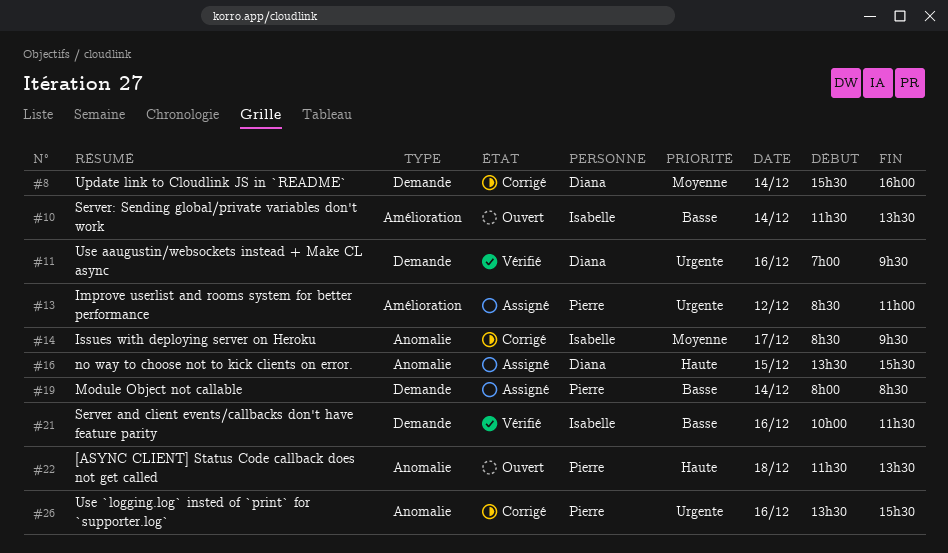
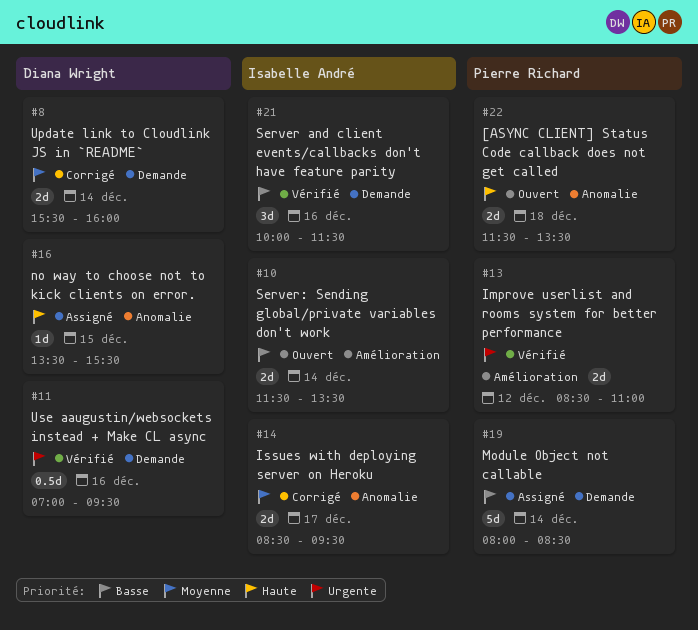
#13, status: Assigné -> Vérifié
#26: present -> none

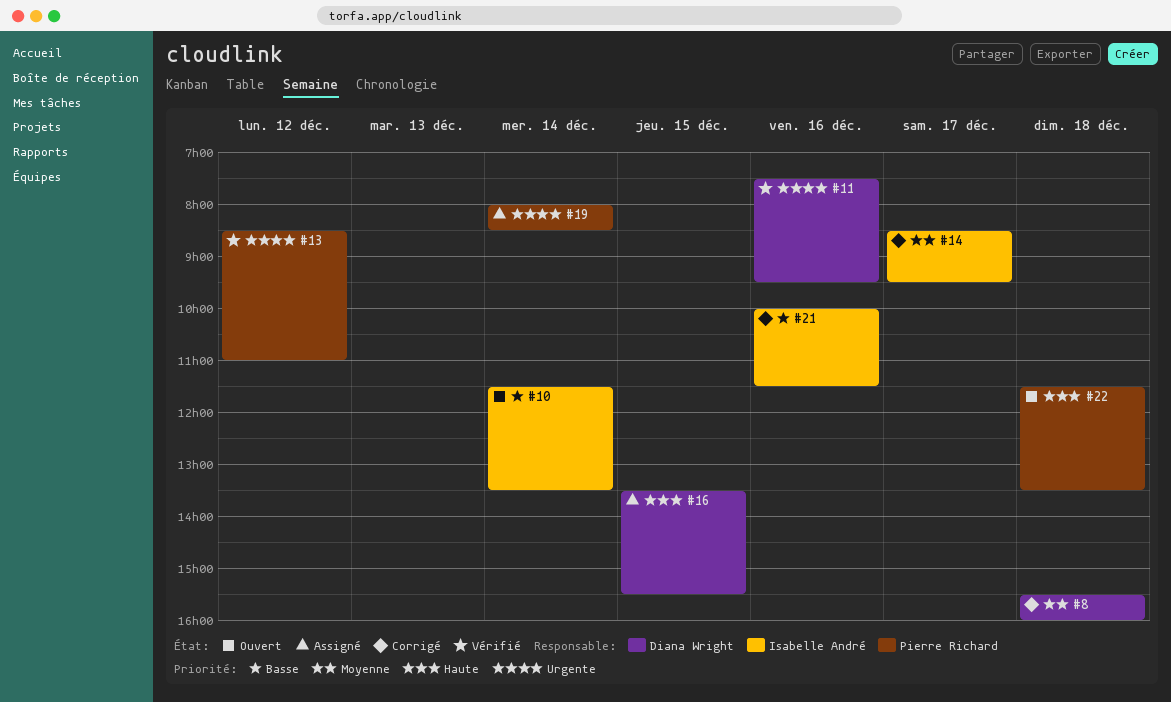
#8, day: Dec 14 -> Dec 18
#11, begins: 07:00 -> 07:30
#19, priority: Basse -> Urgente
#21, status: Vérifié -> Corrigé

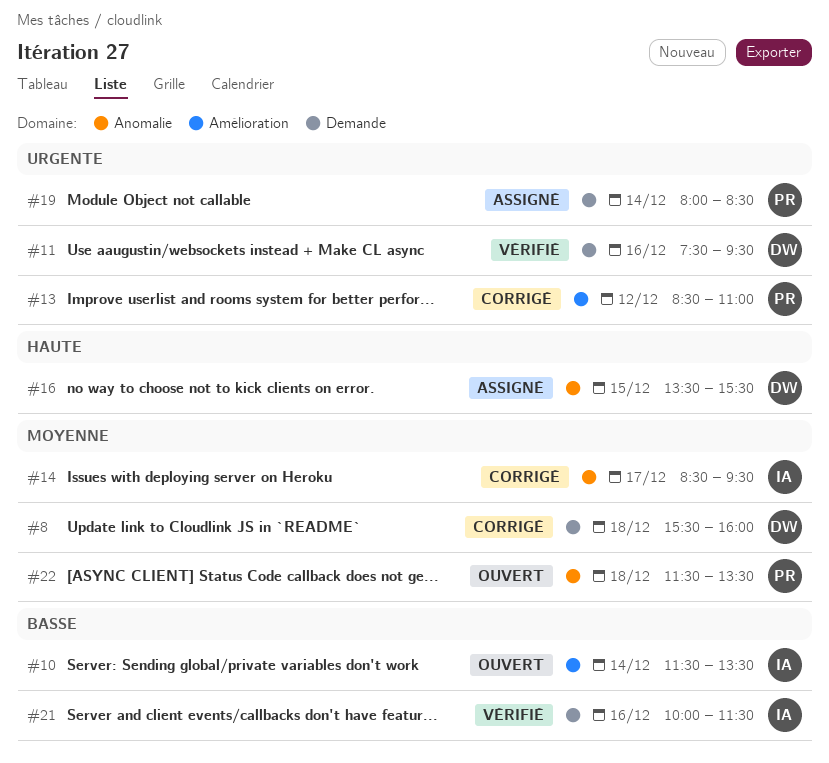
#13, status: Vérifié -> Corrigé
#21, status: Corrigé -> Vérifié
#22, priority: Haute -> Moyenne

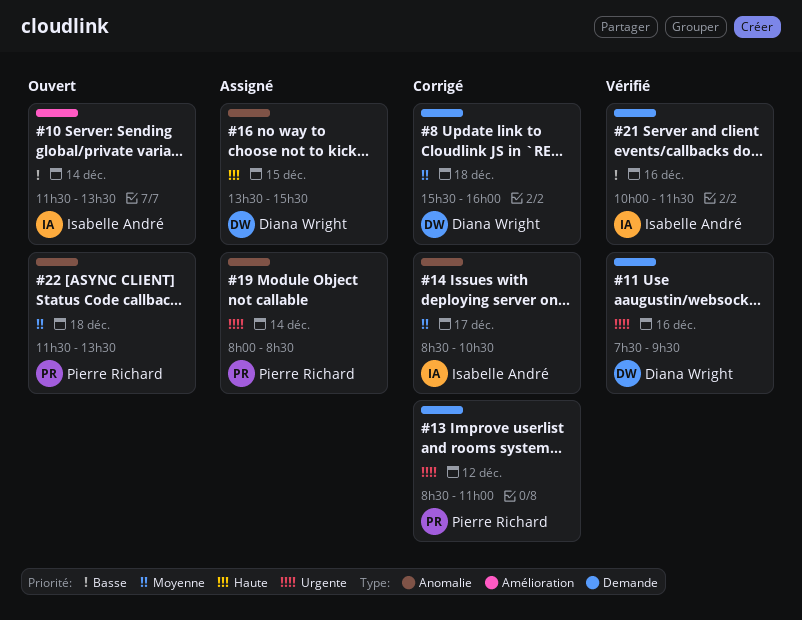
#13, label: Amélioration -> Demande
#14, ends: 09:30 -> 10:30
#19, label: Demande -> Anomalie

